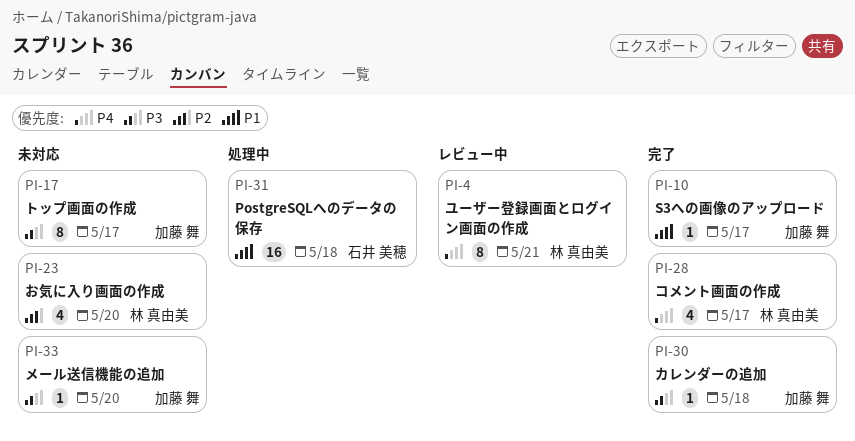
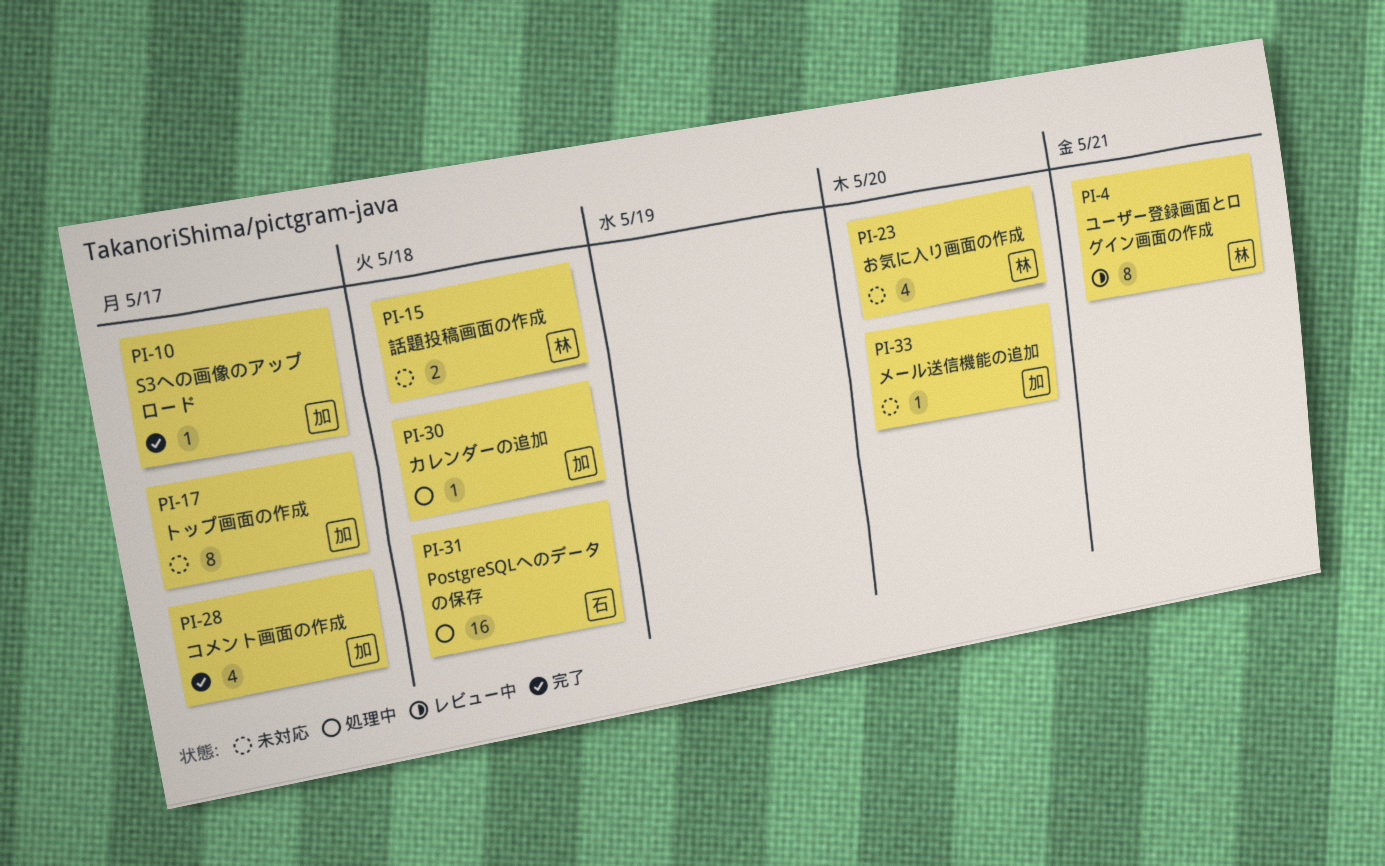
PI-15: none -> present
PI-28, owner: 林 真由美 -> 加藤 舞
PI-30, status: 完了 -> 処理中

